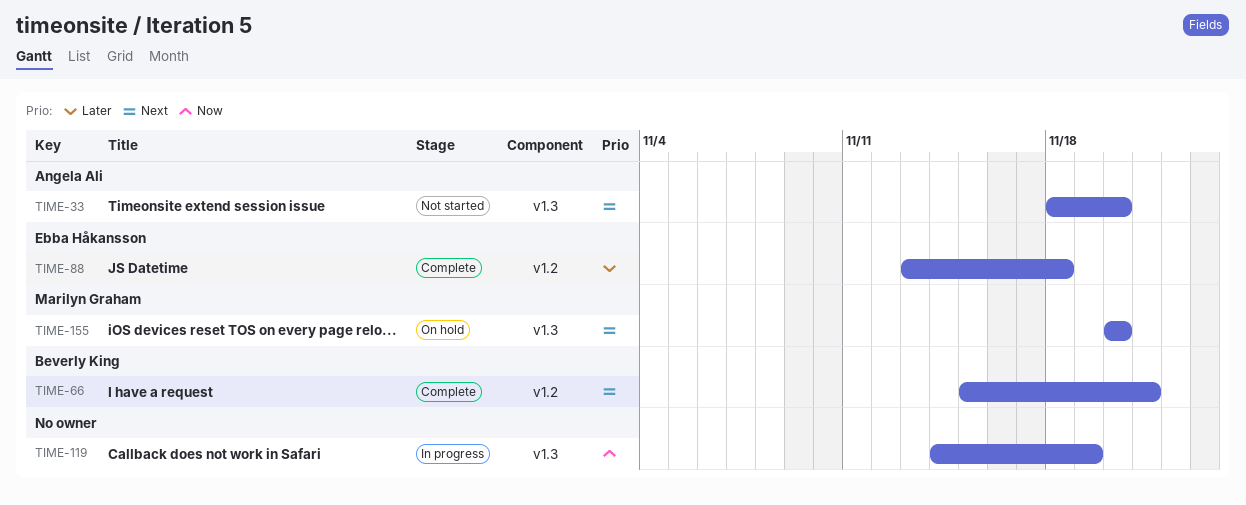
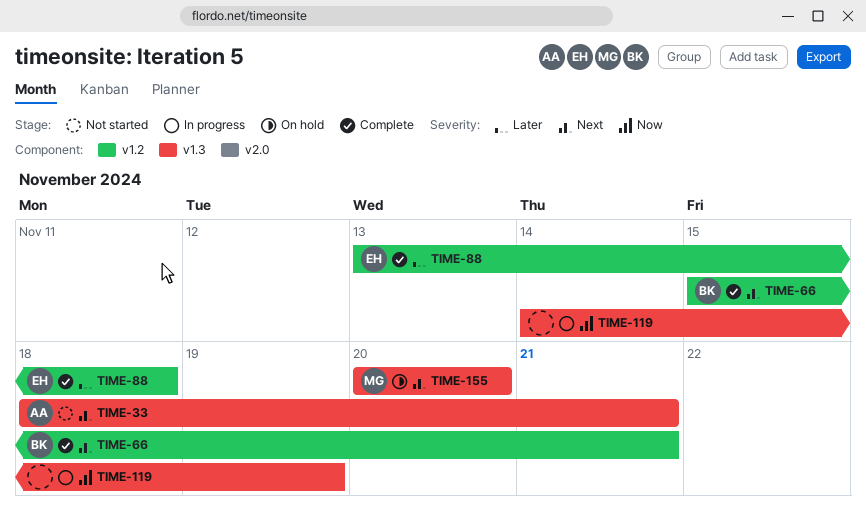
TIME-33, due: Nov 20 -> Nov 21

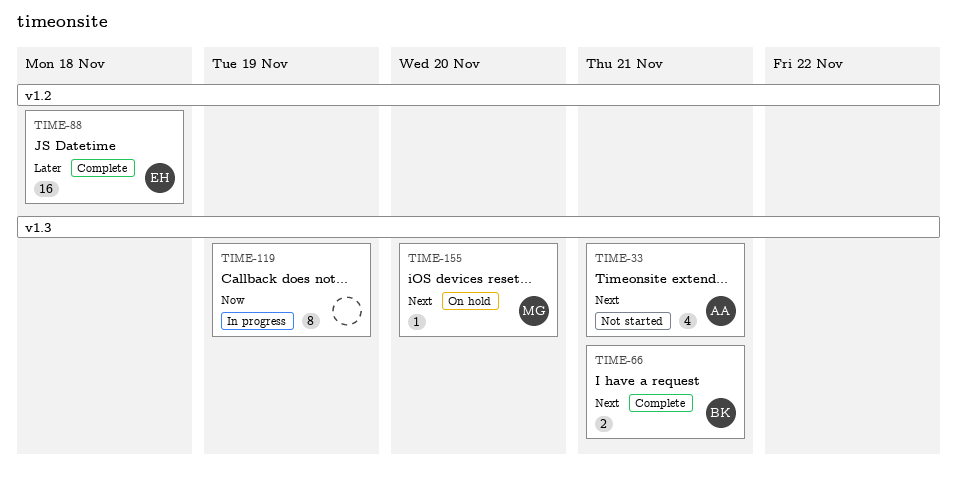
TIME-66, label: v1.2 -> v1.3

